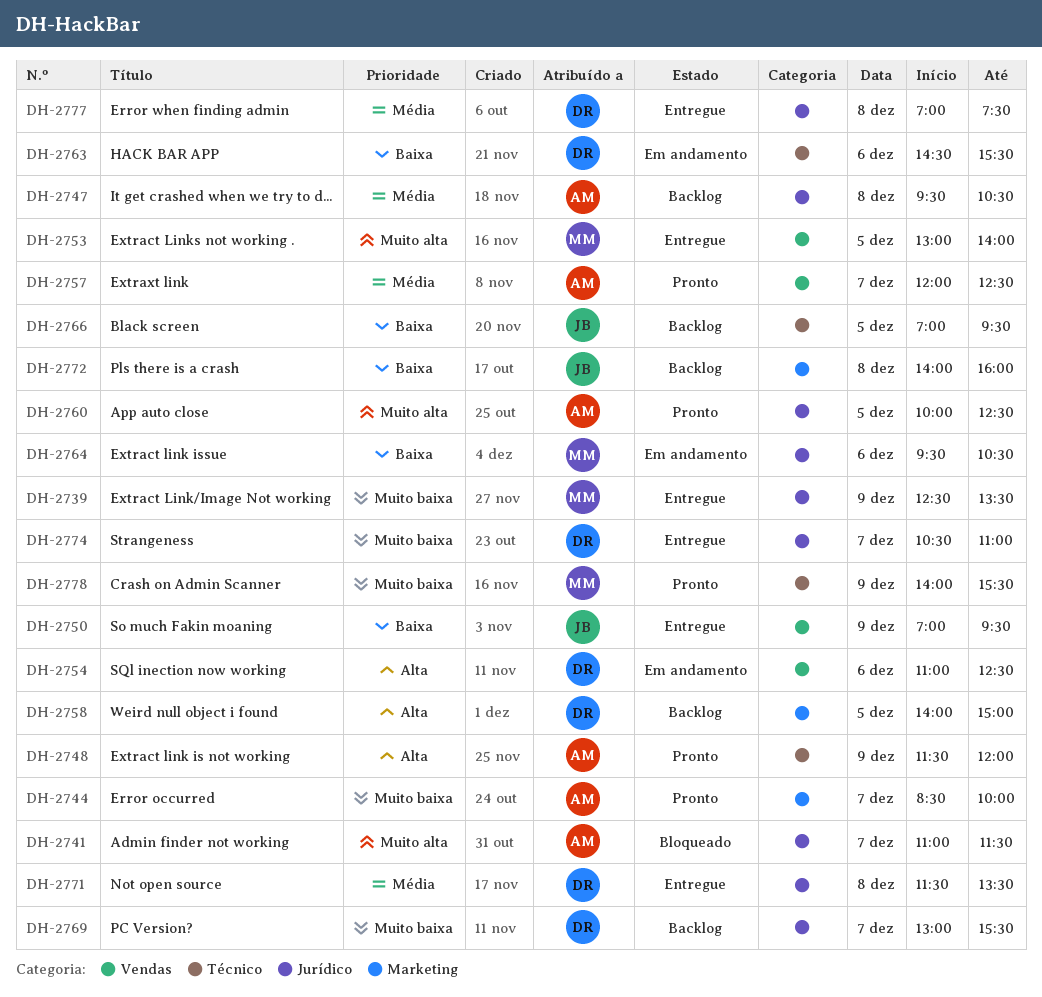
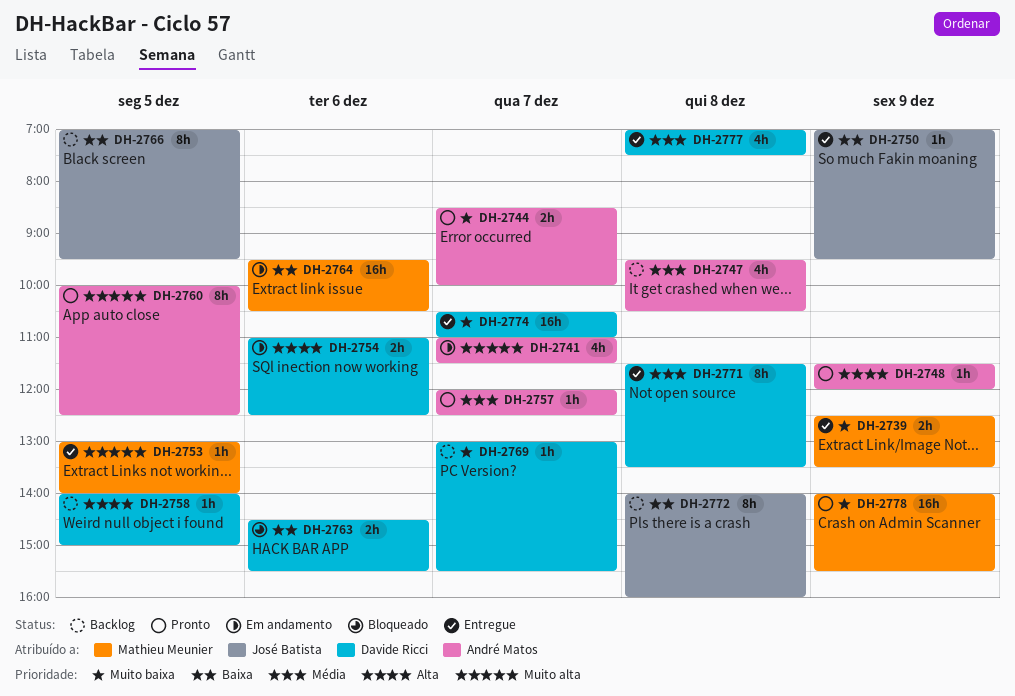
DH-2741, status: Bloqueado -> Em andamento
DH-2763, status: Em andamento -> Bloqueado

